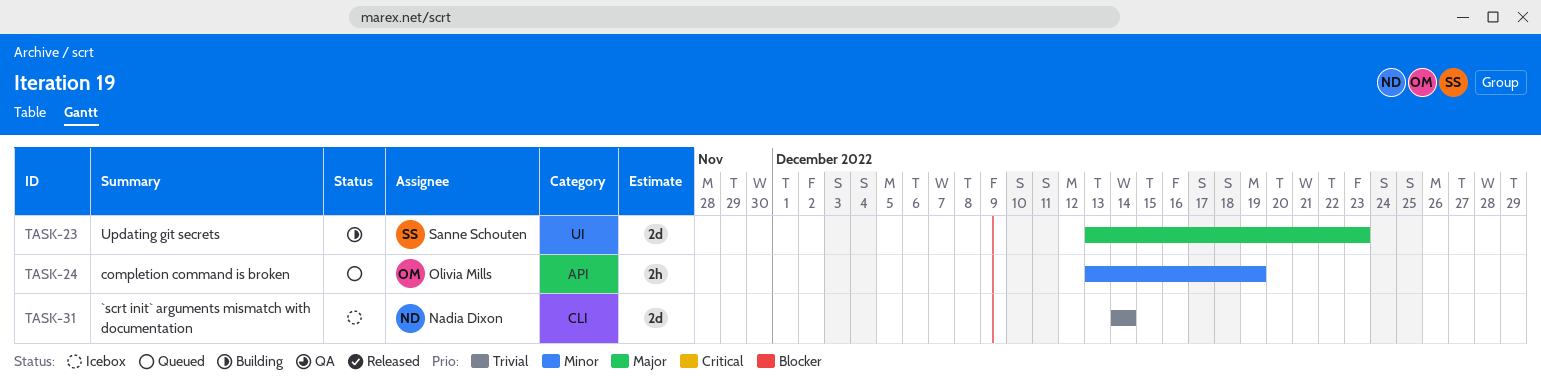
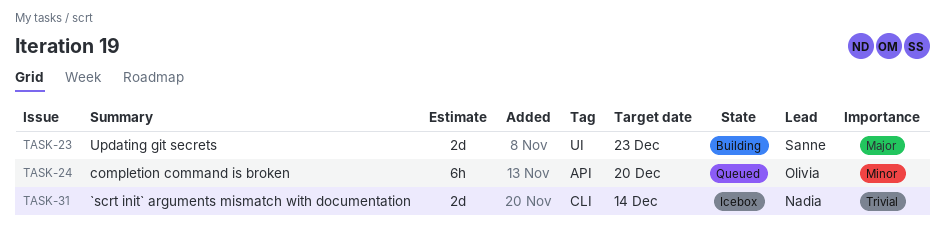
TASK-24, estimate: 2h -> 6h
TASK-24, due: Dec 19 -> Dec 20

